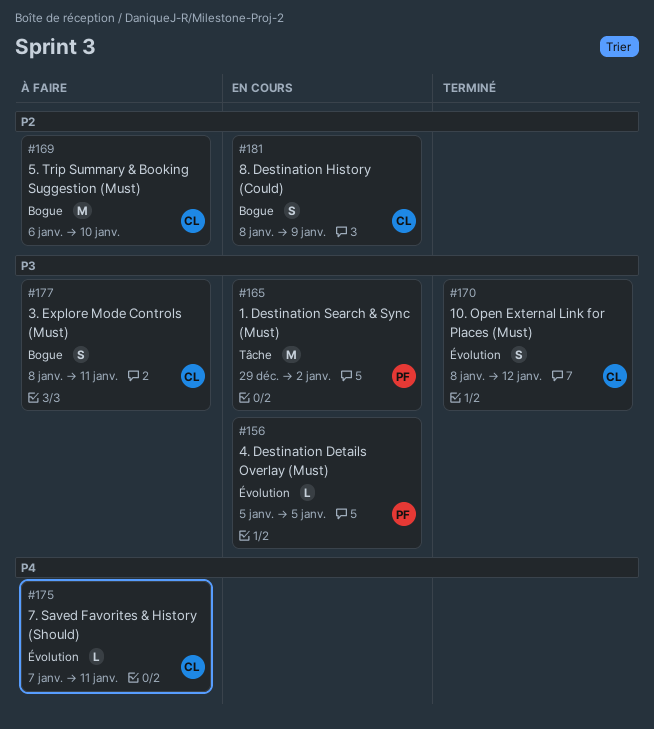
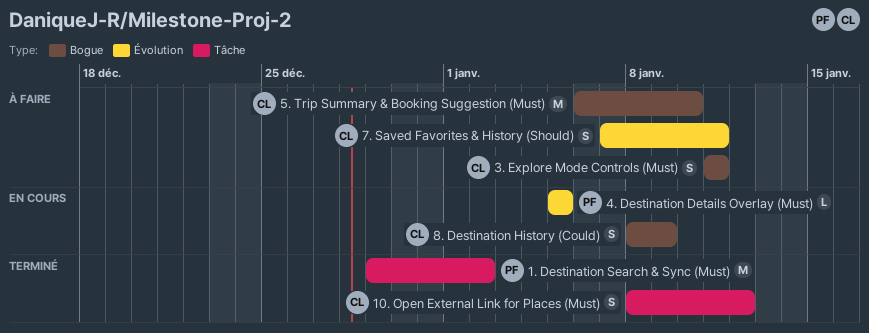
1. Destination Search & Sync (Must), status: En cours -> Terminé
10. Open External Link for Places (Must), label: Évolution -> Tâche
3. Explore Mode Controls (Must), start: Jan 8 -> Jan 11
7. Saved Favorites & History (Should), estimate: L -> S

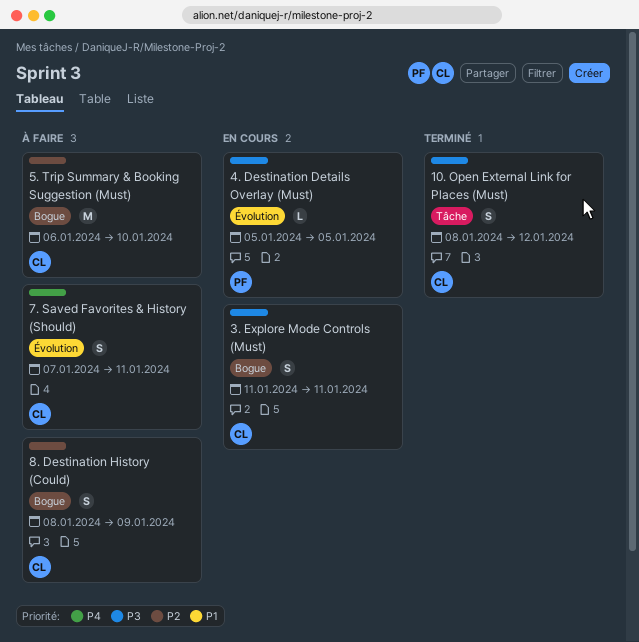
1. Destination Search & Sync (Must): present -> none
3. Explore Mode Controls (Must), status: À faire -> En cours
8. Destination History (Could), status: En cours -> À faire

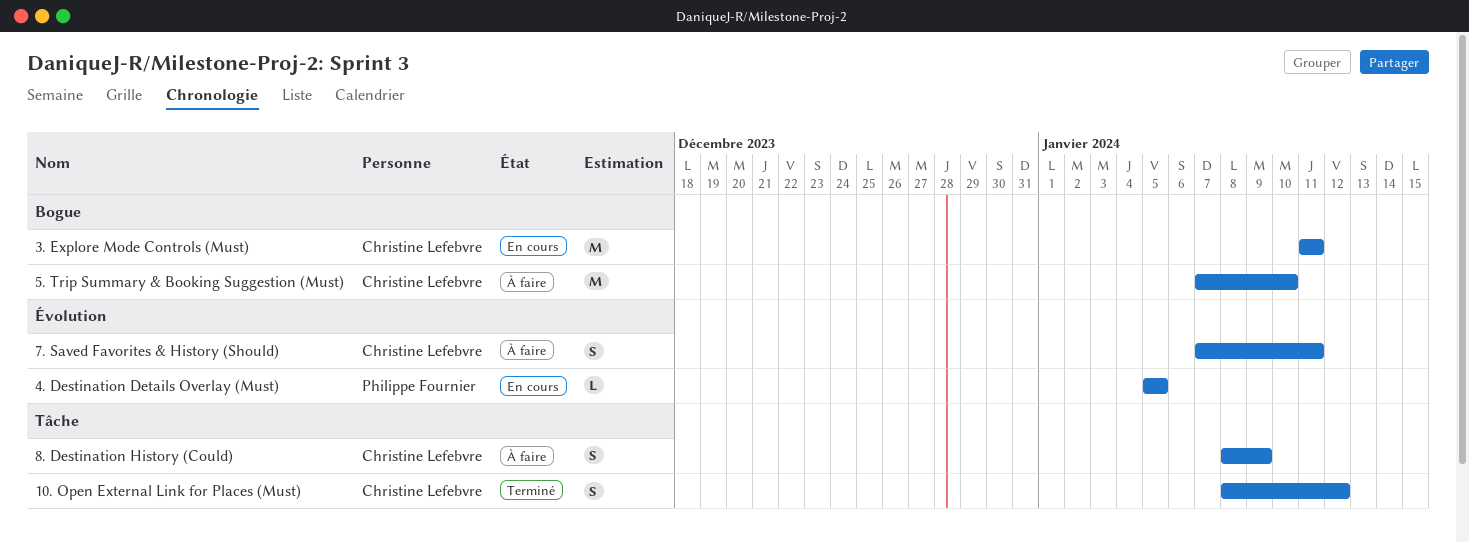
3. Explore Mode Controls (Must), estimate: S -> M
5. Trip Summary & Booking Suggestion (Must), start: Jan 6 -> Jan 7
8. Destination History (Could), label: Bogue -> Tâche

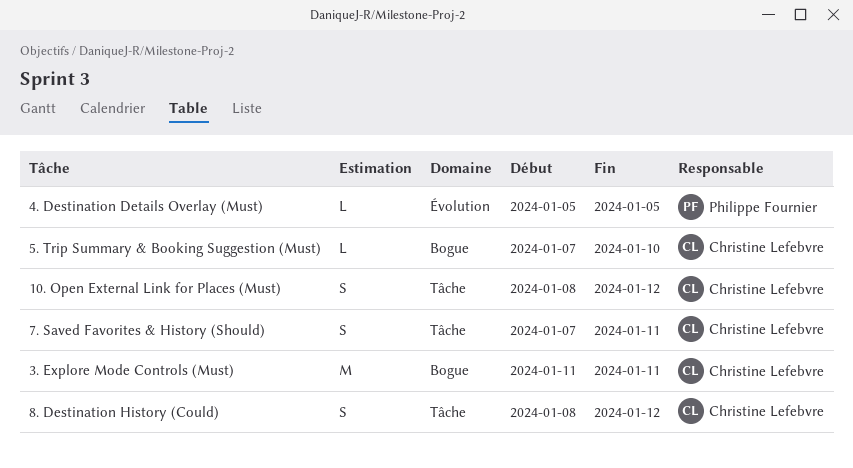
5. Trip Summary & Booking Suggestion (Must), estimate: M -> L
7. Saved Favorites & History (Should), label: Évolution -> Tâche
8. Destination History (Could), due: Jan 9 -> Jan 12

